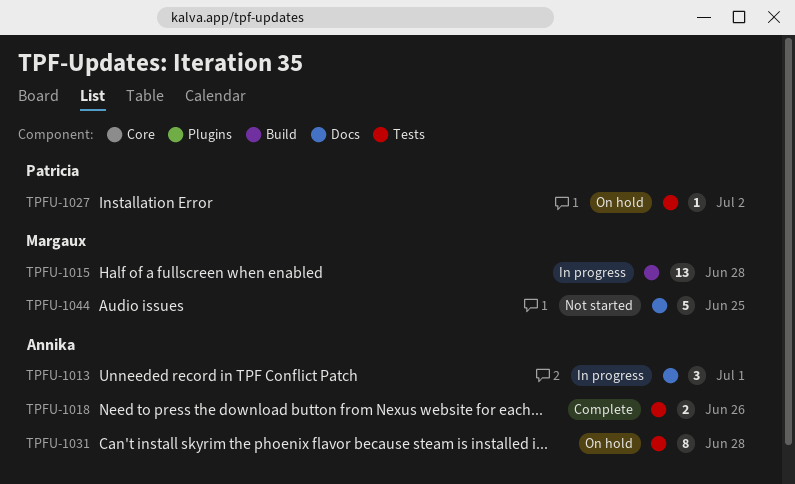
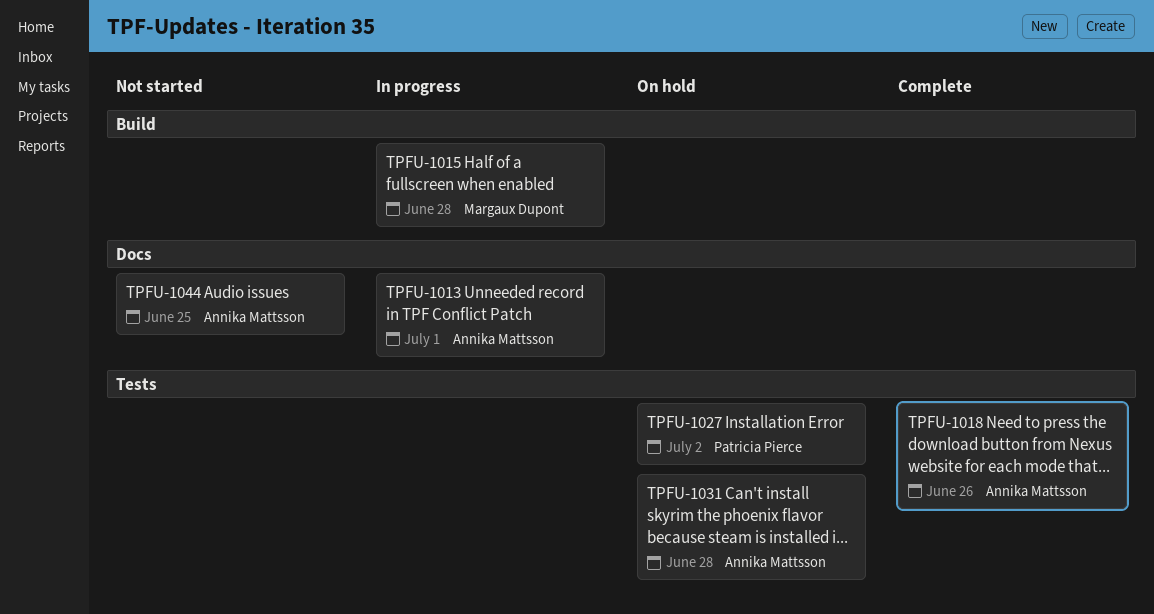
TPFU-1044, owner: Margaux Dupont -> Annika Mattsson

